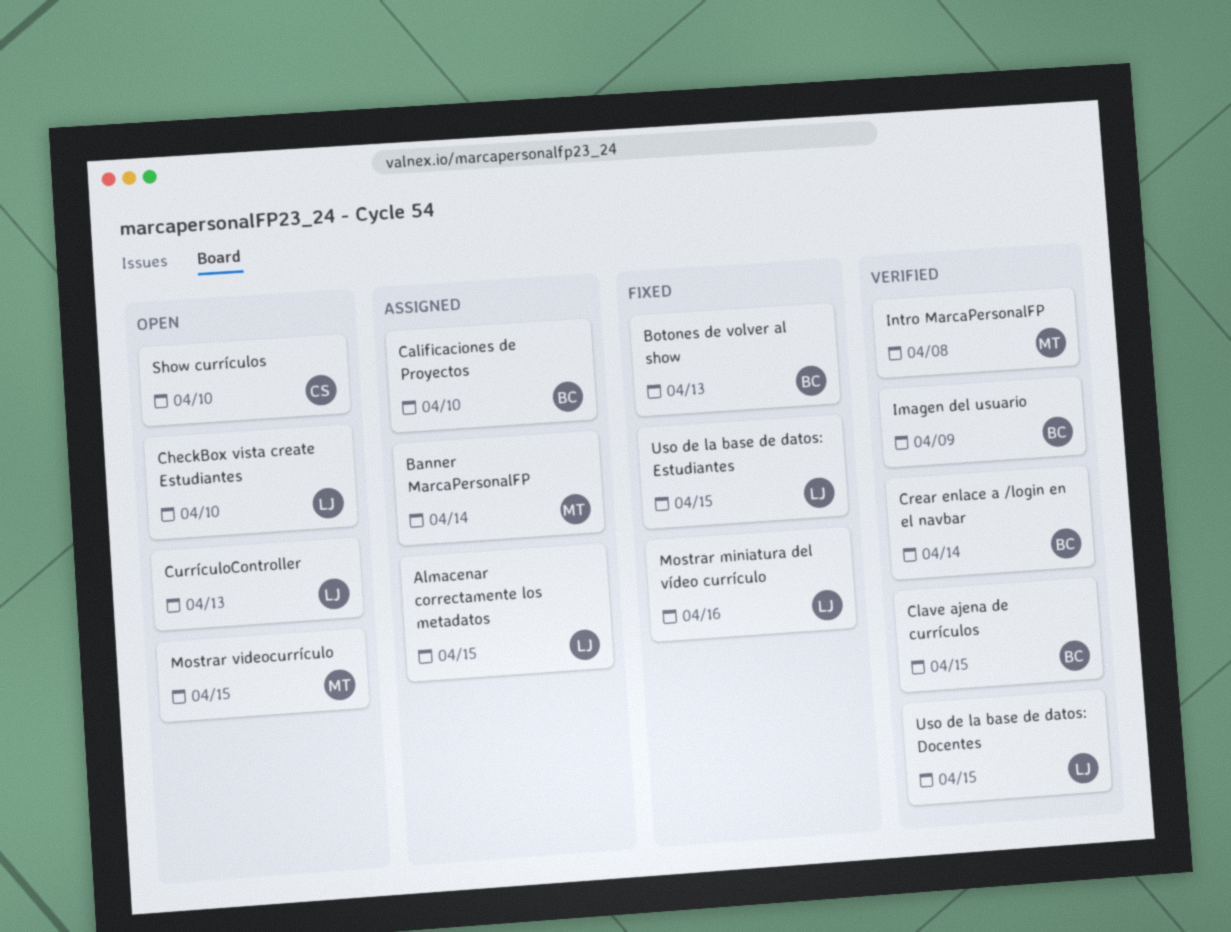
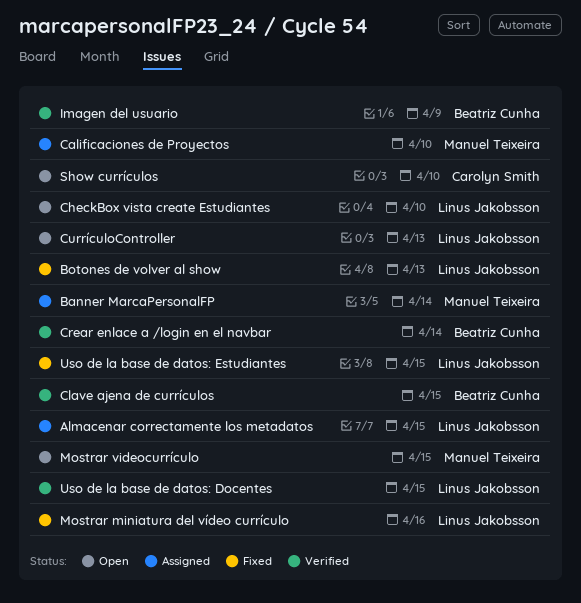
Botones de volver al show, owner: Beatriz Cunha -> Linus Jakobsson
Calificaciones de Proyectos, owner: Beatriz Cunha -> Manuel Teixeira
Intro MarcaPersonalFP: present -> none

